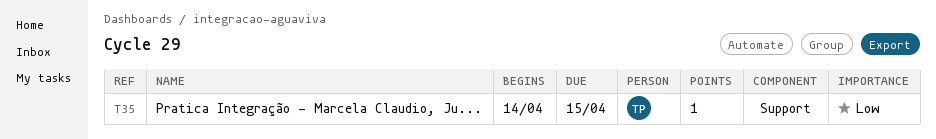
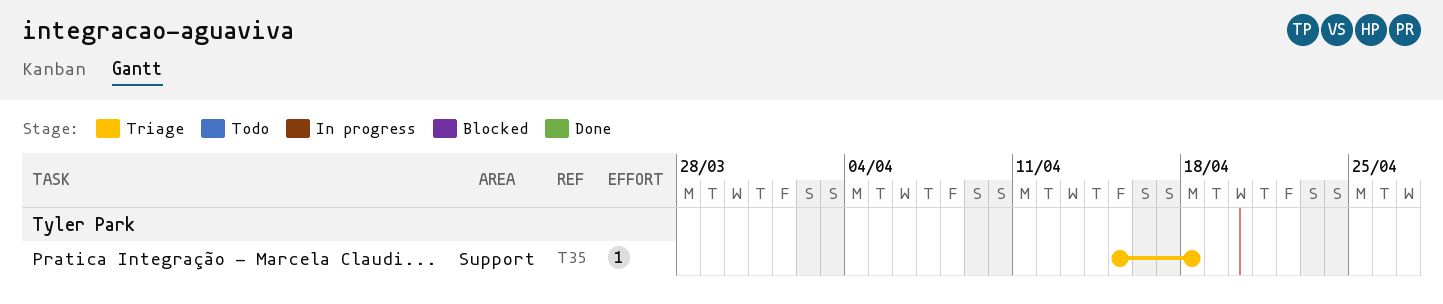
T35, start: Apr 14 -> Apr 15
T35, due: Apr 15 -> Apr 18

